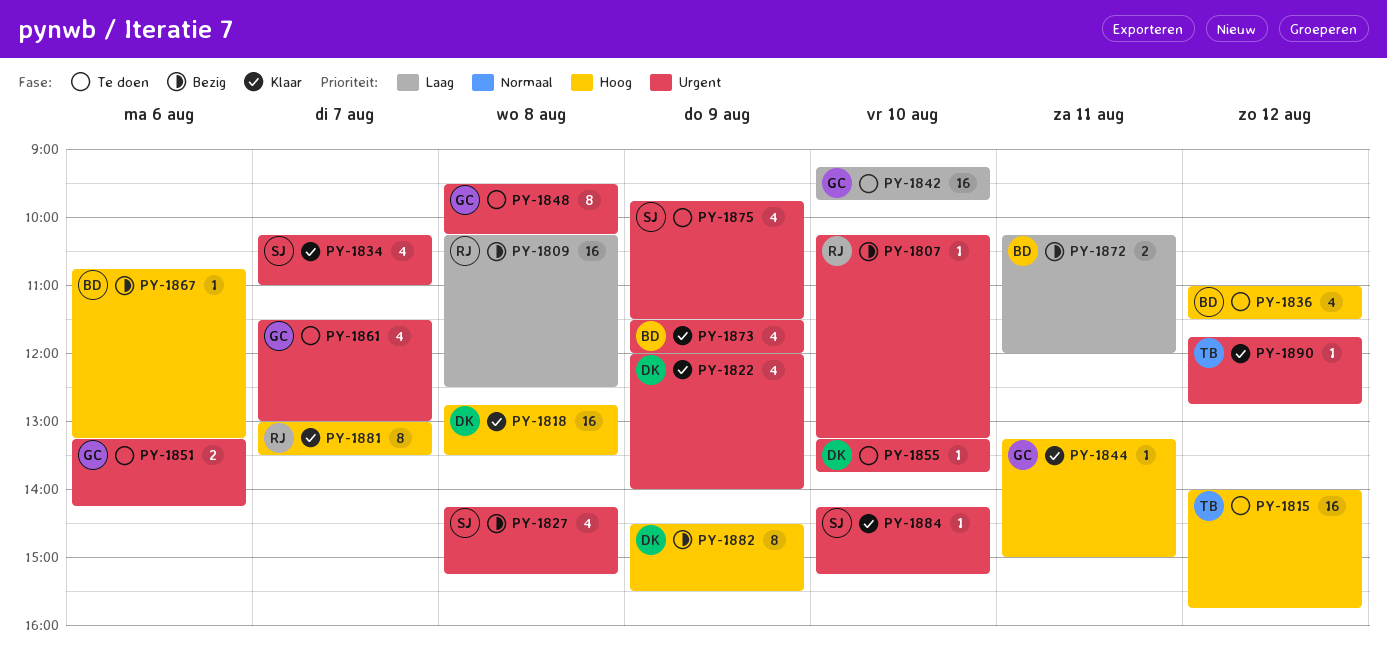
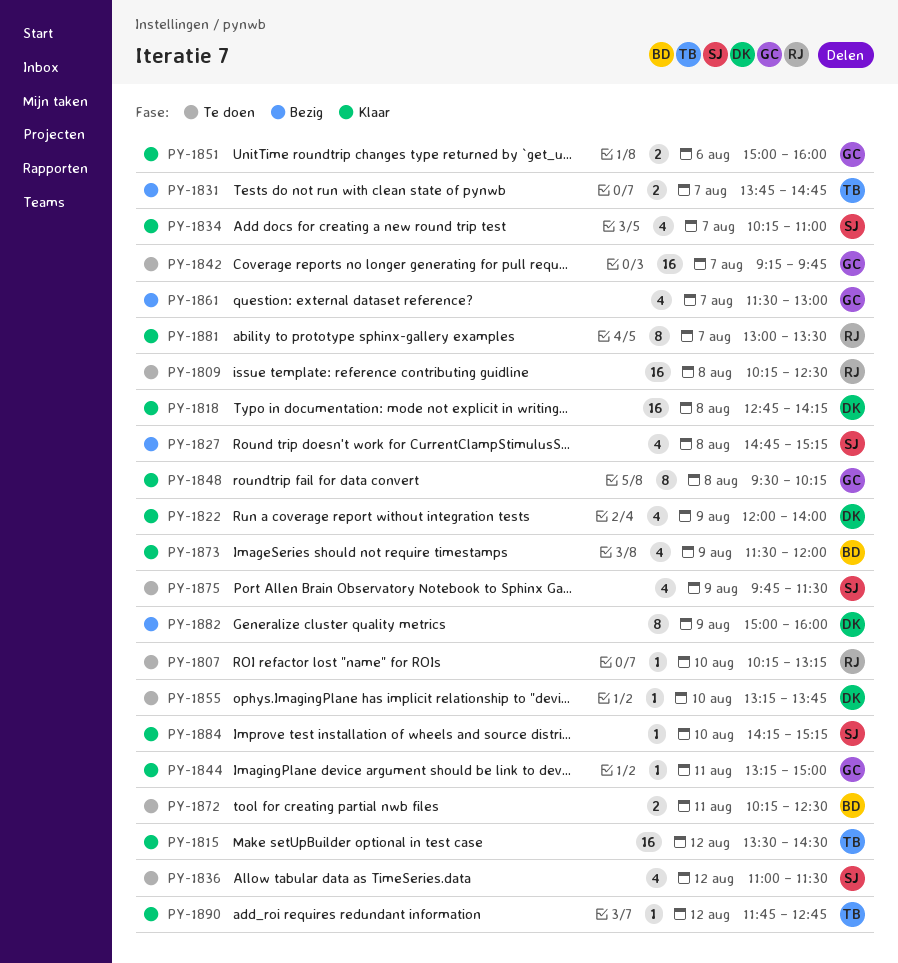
PY-1807, status: Bezig -> Te doen
PY-1809, status: Bezig -> Te doen
PY-1815, status: Te doen -> Klaar
PY-1815, begins: 14:00 -> 13:30
PY-1815, ends: 15:45 -> 14:30
PY-1818, ends: 13:30 -> 14:15
PY-1827, begins: 14:15 -> 14:45
PY-1831: none -> present
PY-1836, owner: BD -> SJ
PY-1842, day: Aug 10 -> Aug 7
PY-1848, status: Te doen -> Klaar
PY-1851, status: Te doen -> Klaar
PY-1851, begins: 13:15 -> 15:00
PY-1851, ends: 14:15 -> 16:00
PY-1861, status: Te doen -> Bezig
PY-1867: present -> none
PY-1872, status: Bezig -> Te doen
PY-1872, ends: 12:00 -> 12:30
PY-1882, begins: 14:30 -> 15:00
PY-1882, ends: 15:30 -> 16:00

